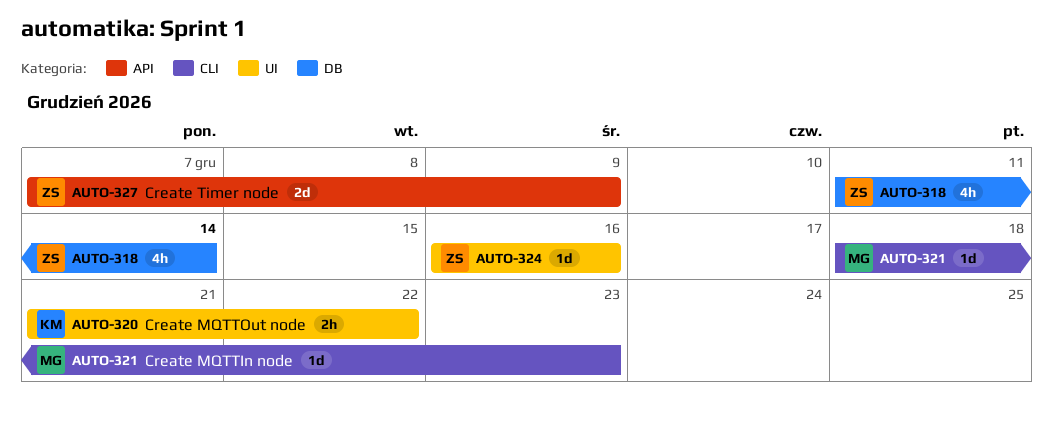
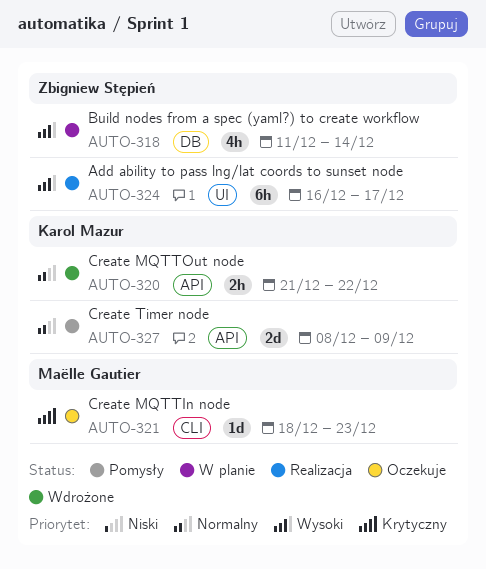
AUTO-320, label: UI -> API
AUTO-324, estimate: 1d -> 6h
AUTO-324, due: Dec 16 -> Dec 17
AUTO-327, owner: Zbigniew Stępień -> Karol Mazur
AUTO-327, start: Dec 7 -> Dec 8

